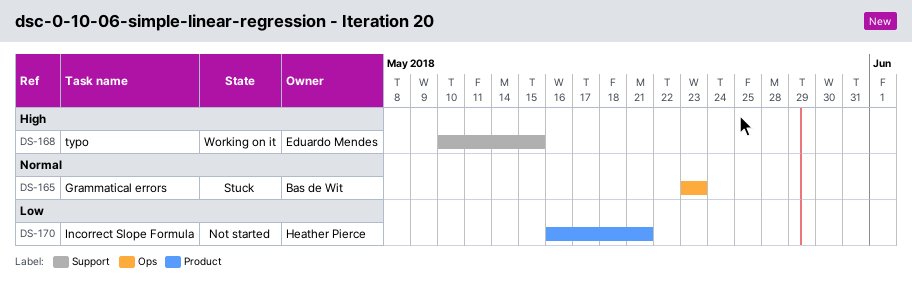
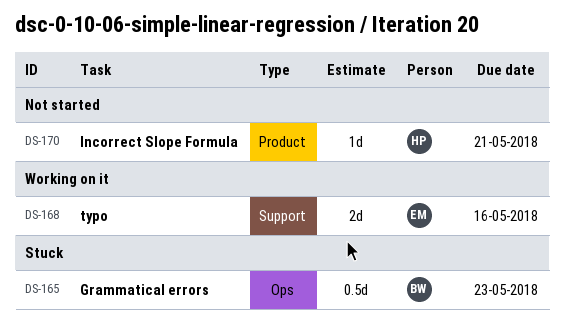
DS-168, due: May 15 -> May 16

